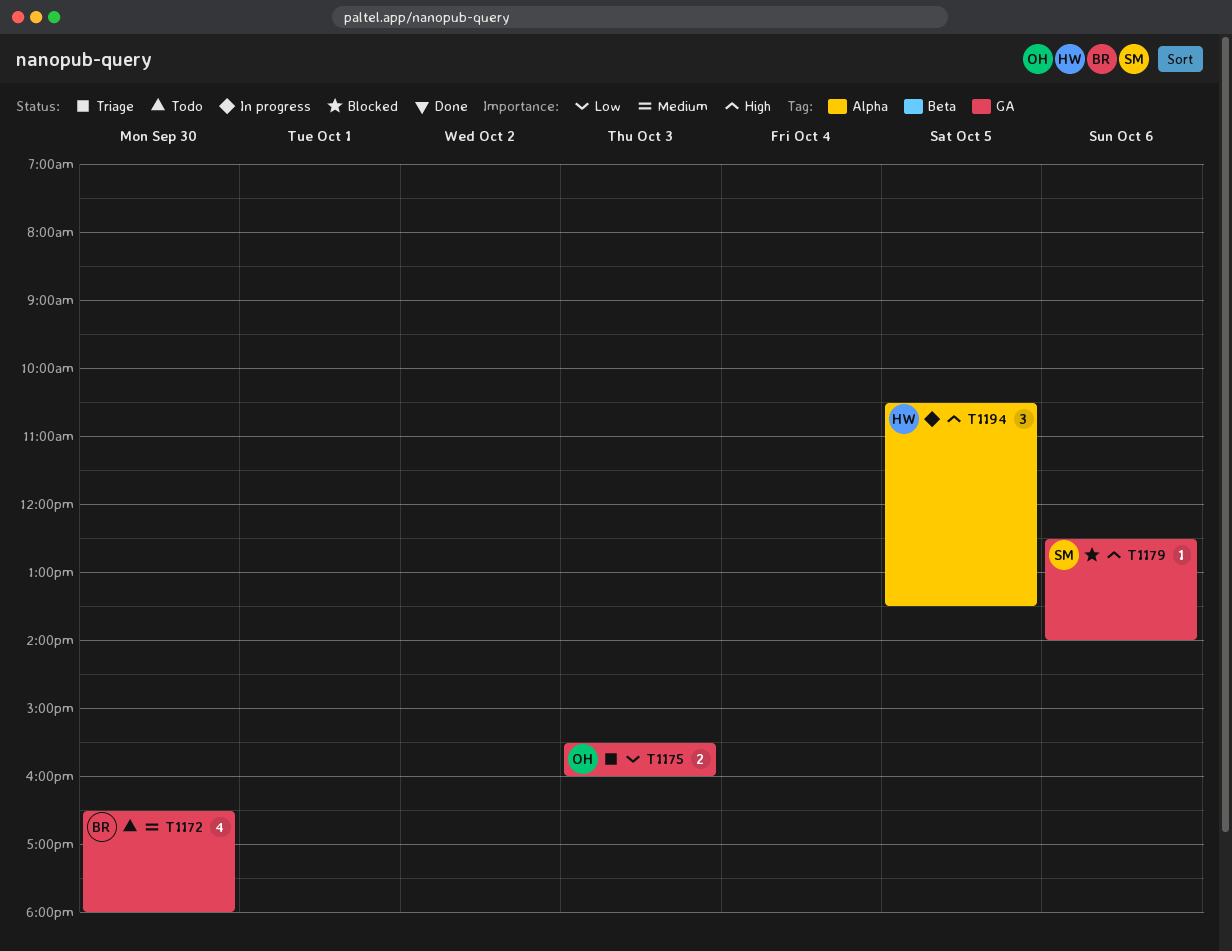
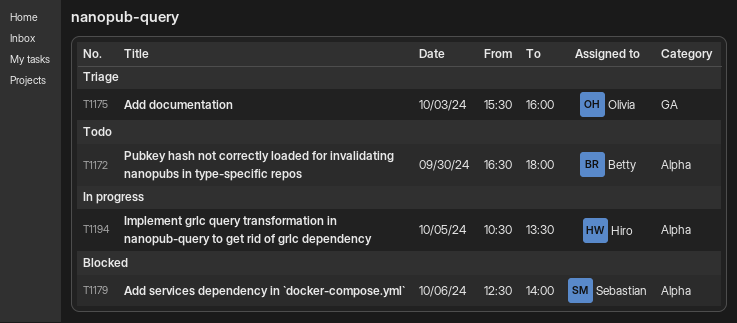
T1172, label: GA -> Alpha
T1179, label: GA -> Alpha

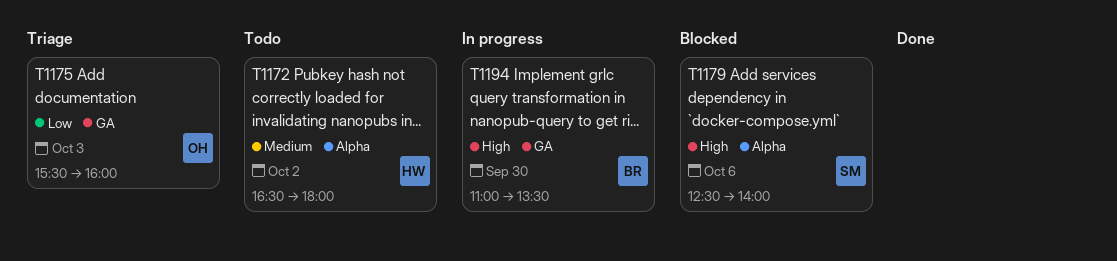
T1172, owner: Betty -> Hiro
T1172, day: Sep 30 -> Oct 2
T1194, owner: Hiro -> Betty
T1194, label: Alpha -> GA
T1194, day: Oct 5 -> Sep 30
T1194, begins: 10:30 -> 11:00

